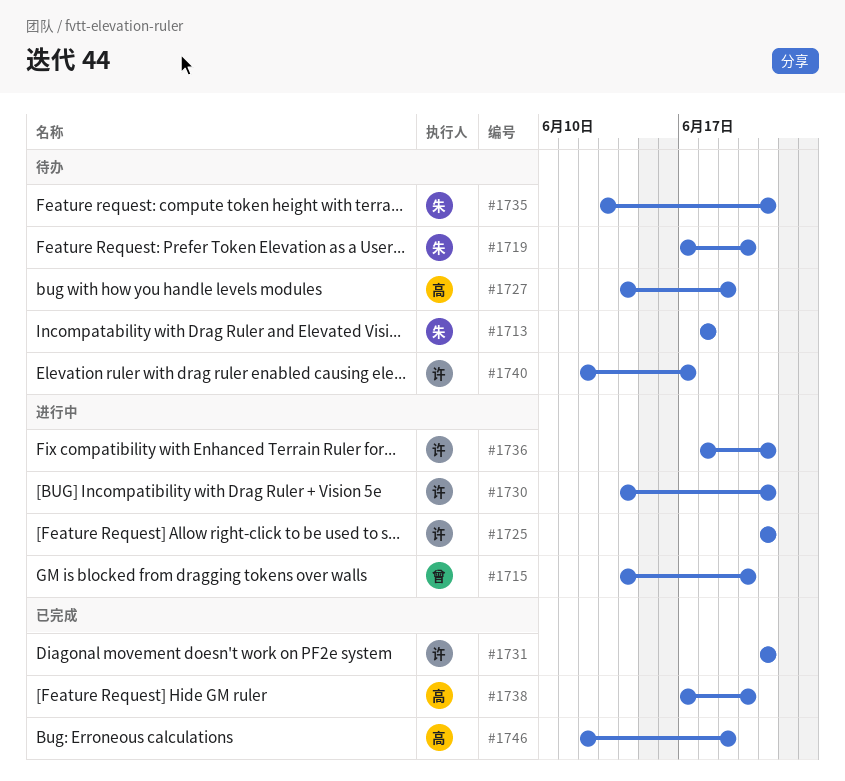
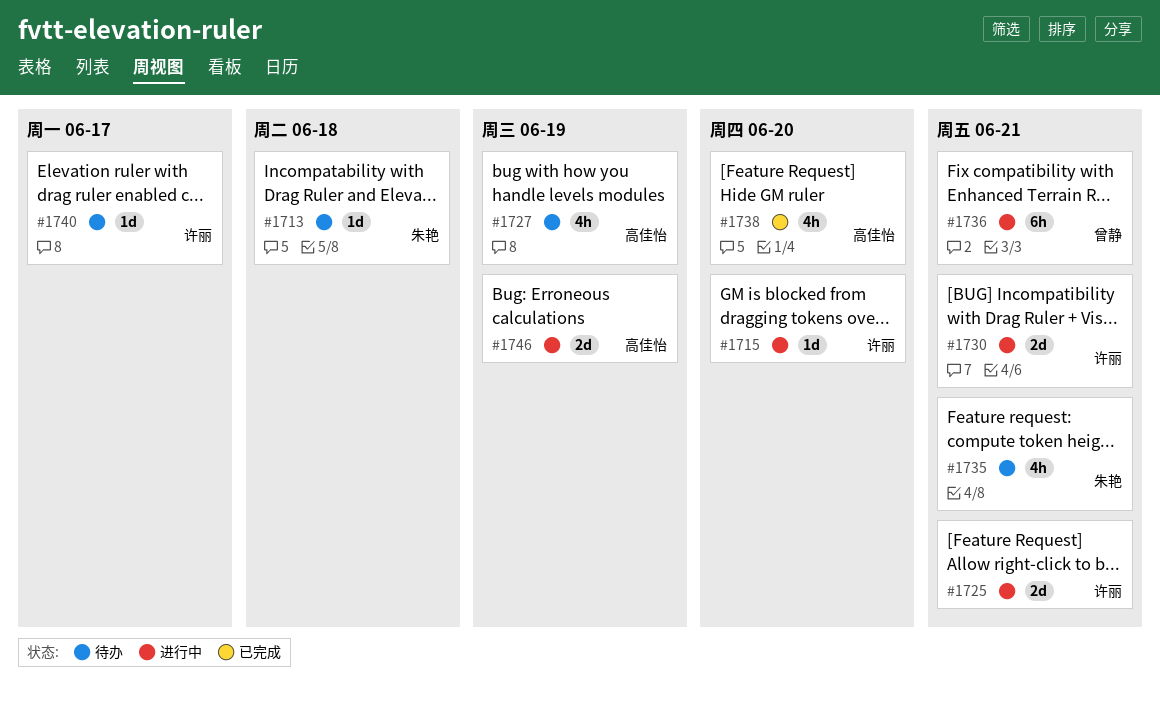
#1715, owner: 曾静 -> 许丽
#1719: present -> none
#1731: present -> none
#1736, owner: 许丽 -> 曾静
#1746, status: 已完成 -> 进行中

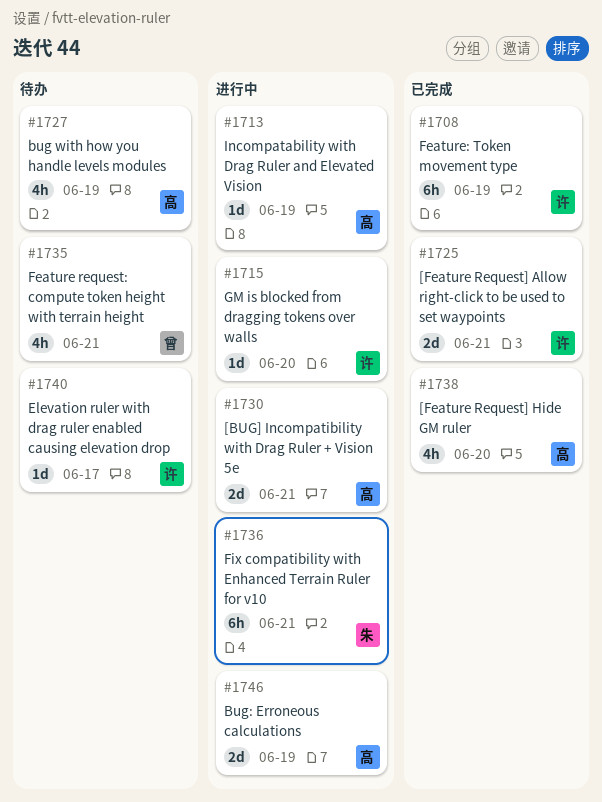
#1708: none -> present
#1713, status: 待办 -> 进行中
#1713, owner: 朱艳 -> 高佳怡
#1713, due: Jun 18 -> Jun 19
#1725, status: 进行中 -> 已完成
#1730, owner: 许丽 -> 高佳怡
#1735, owner: 朱艳 -> 曾静
#1736, owner: 曾静 -> 朱艳

